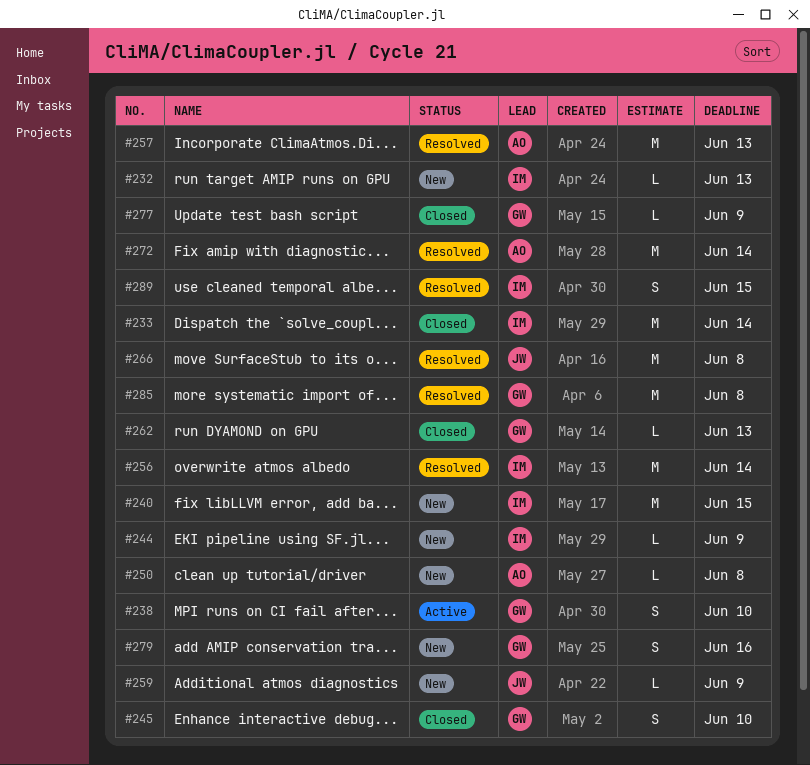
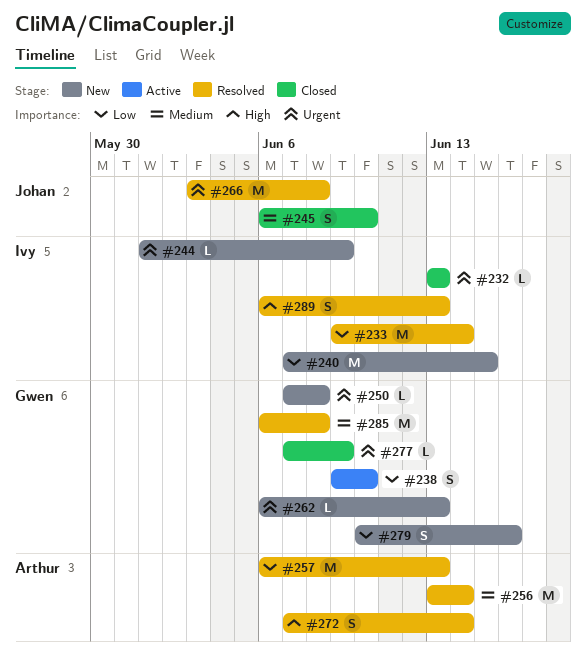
#232, status: New -> Closed
#233, status: Closed -> Resolved
#245, owner: Gwen -> Johan
#250, owner: Arthur -> Gwen
#256, owner: Ivy -> Arthur
#259: present -> none
#262, status: Closed -> New
#272, estimate: M -> S
#289, due: Jun 15 -> Jun 13

